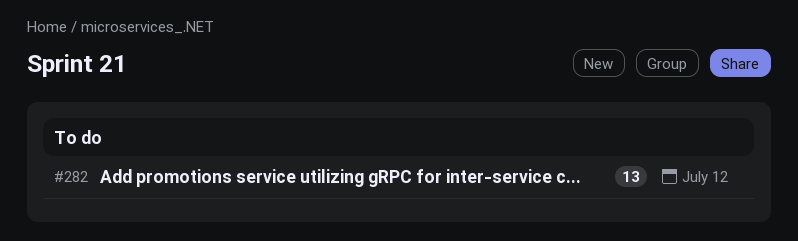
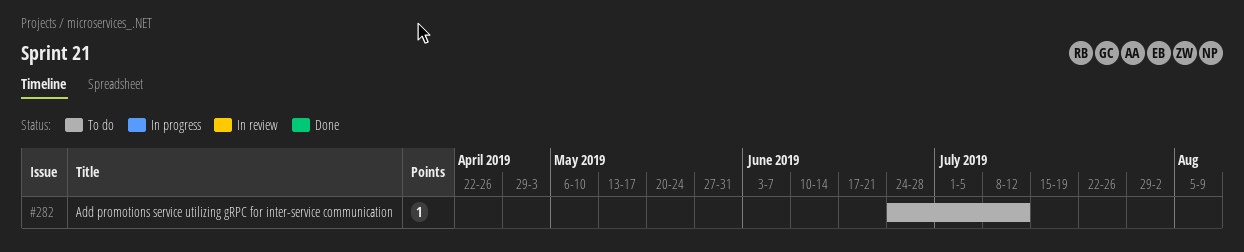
#282, estimate: 13 -> 1

